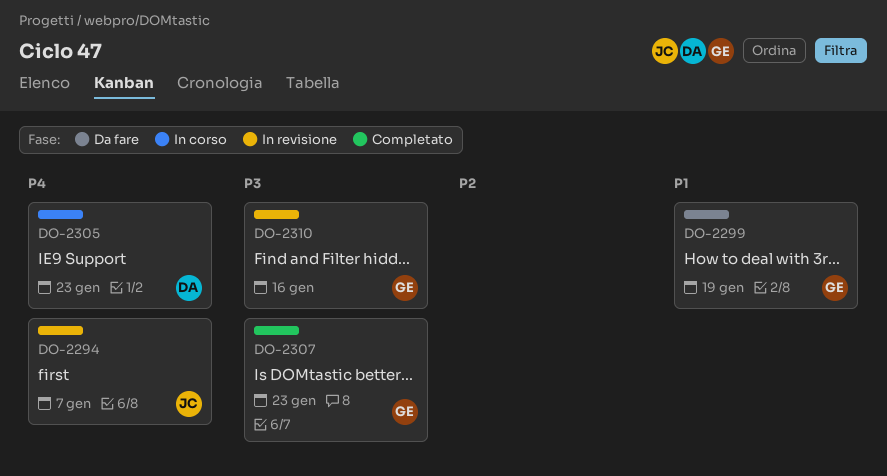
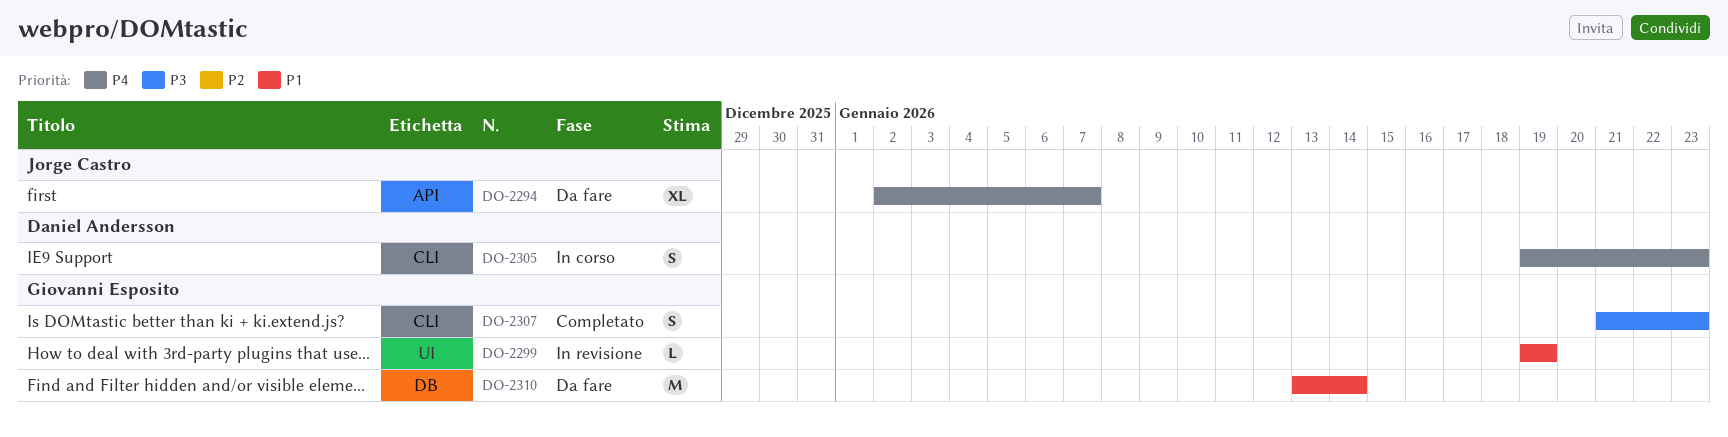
DO-2294, status: In revisione -> Da fare
DO-2299, status: Da fare -> In revisione
DO-2310, status: In revisione -> Da fare
DO-2310, priority: P3 -> P1
DO-2310, due: Jan 16 -> Jan 14

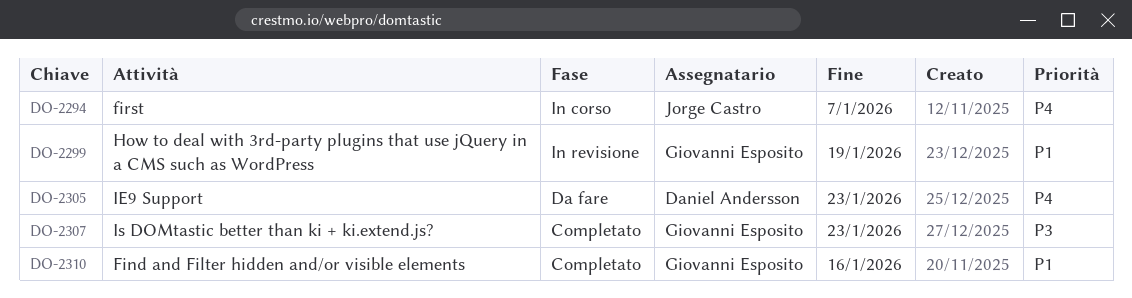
DO-2294, status: Da fare -> In corso
DO-2305, status: In corso -> Da fare
DO-2310, status: Da fare -> Completato
DO-2310, due: Jan 14 -> Jan 16

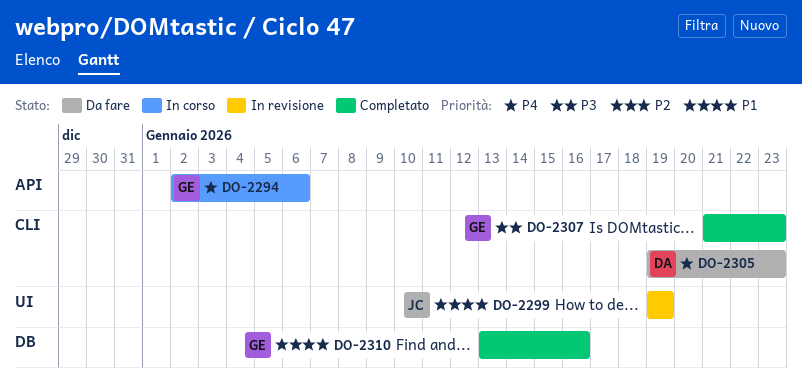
DO-2294, owner: Jorge Castro -> Giovanni Esposito
DO-2294, due: Jan 7 -> Jan 6
DO-2299, owner: Giovanni Esposito -> Jorge Castro

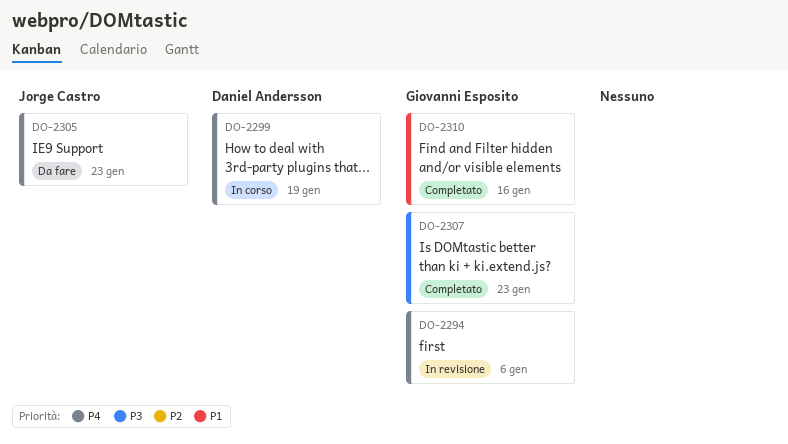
DO-2294, status: In corso -> In revisione
DO-2299, status: In revisione -> In corso
DO-2299, owner: Jorge Castro -> Daniel Andersson
DO-2299, priority: P1 -> P4
DO-2305, owner: Daniel Andersson -> Jorge Castro

